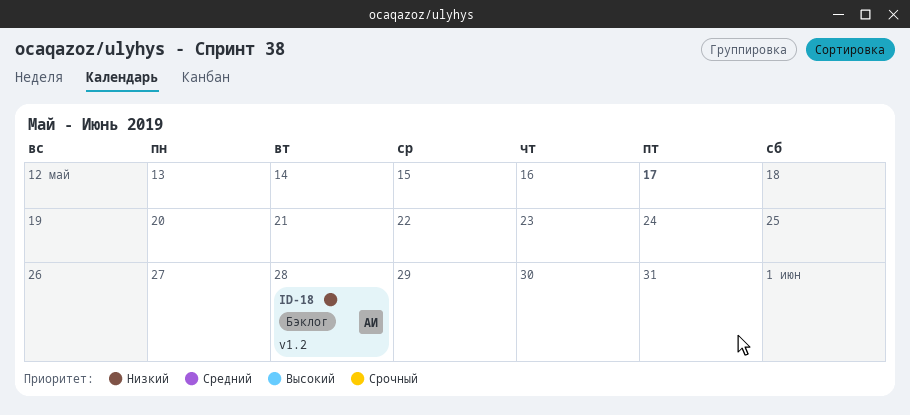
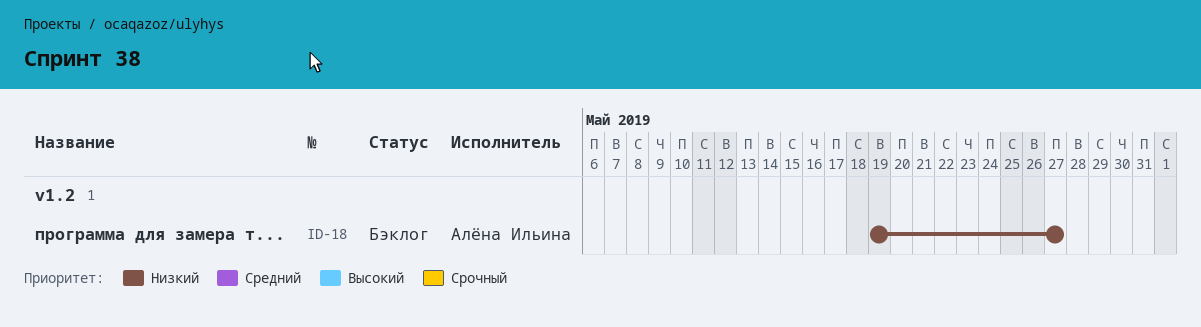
ID-18, due: May 28 -> May 27

